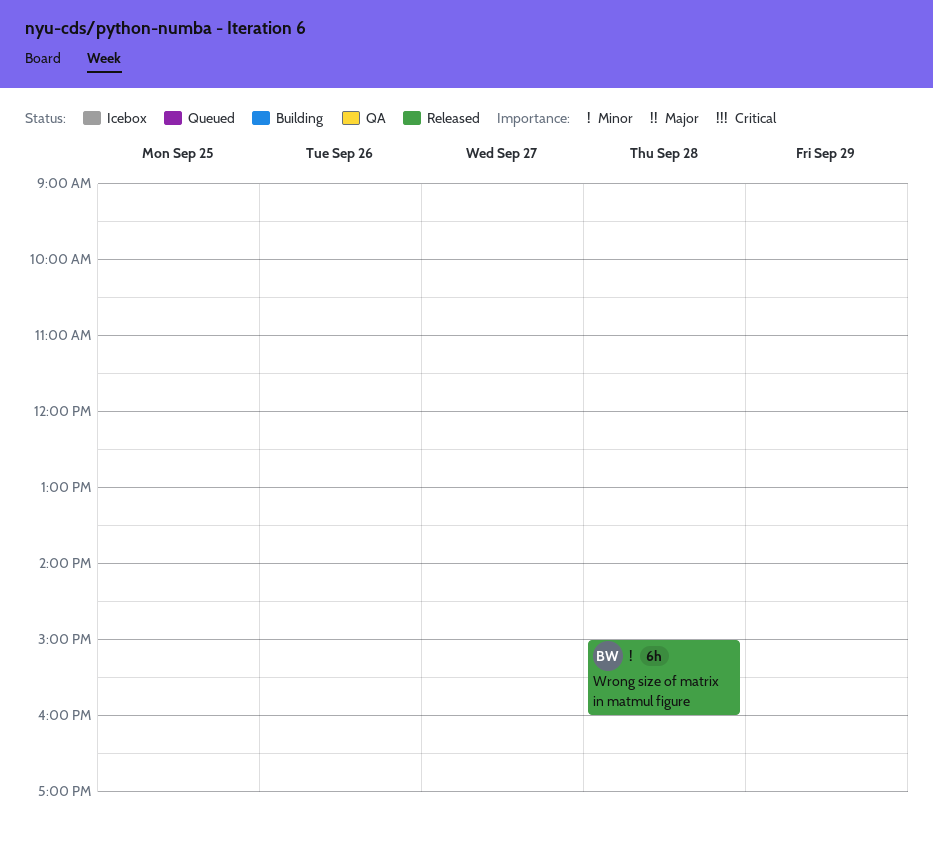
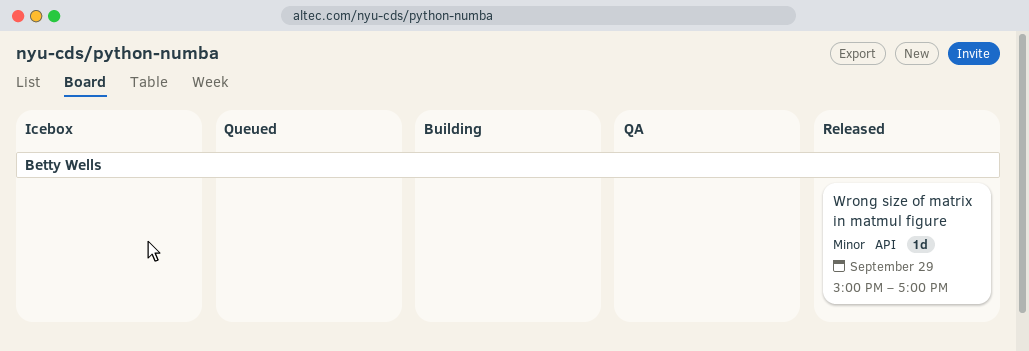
Wrong size of matrix in matmul figure, estimate: 6h -> 1d
Wrong size of matrix in matmul figure, day: Sep 28 -> Sep 29
Wrong size of matrix in matmul figure, ends: 16:00 -> 17:00

